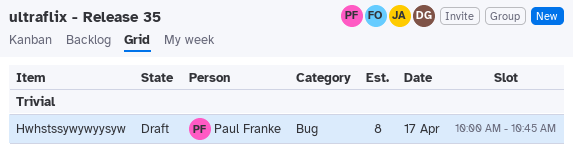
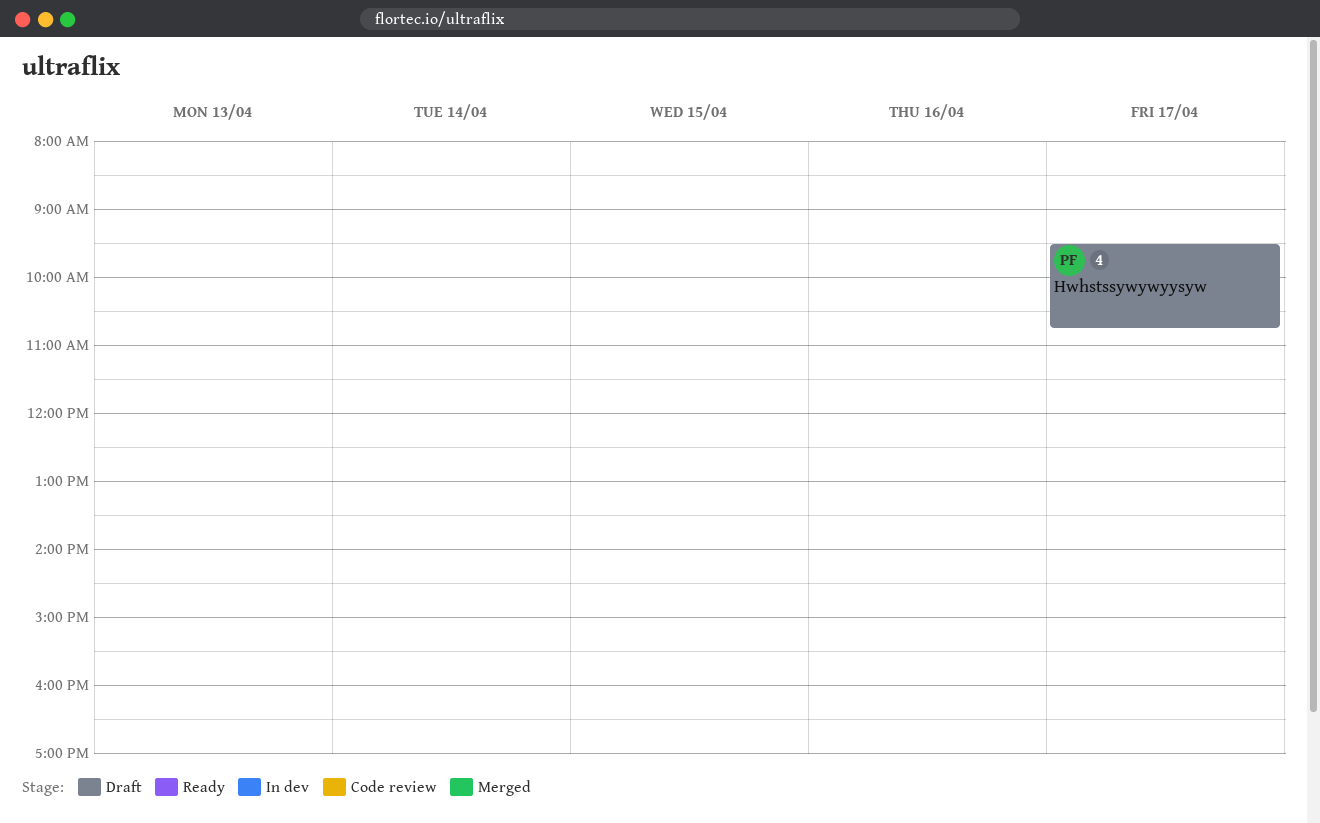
Hwhstssywywyysyw, estimate: 8 -> 4
Hwhstssywywyysyw, begins: 10:00 -> 09:30

